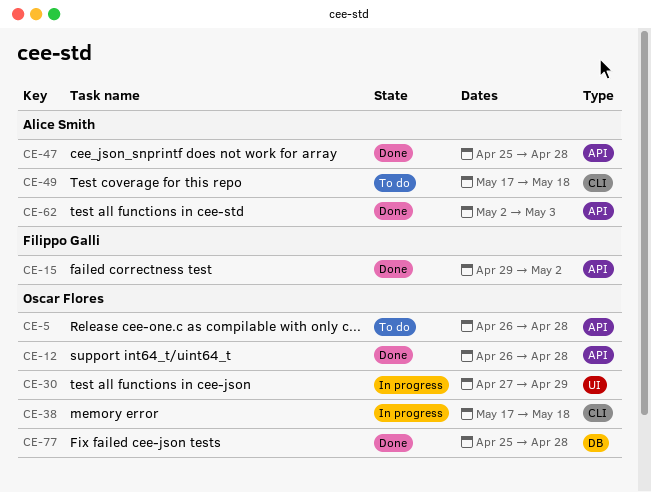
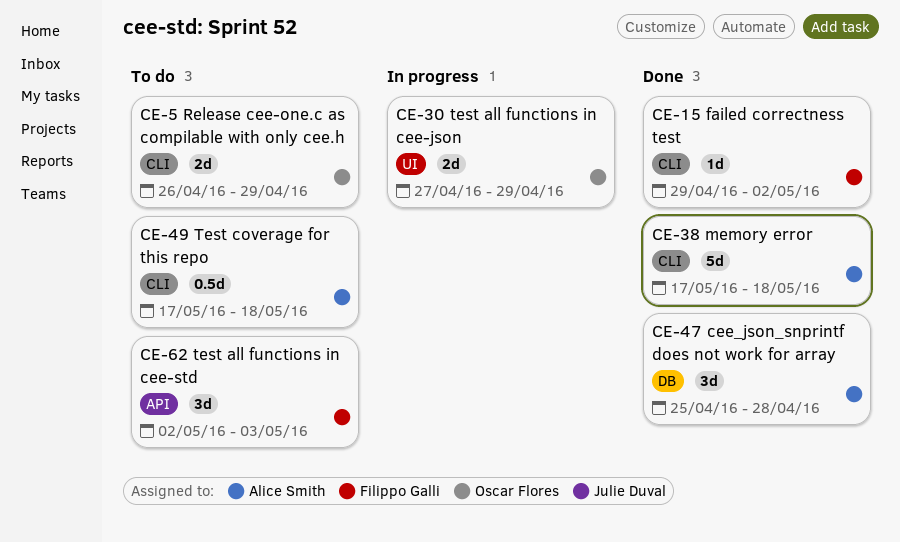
CE-5, label: API -> CLI
CE-5, due: Apr 28 -> Apr 29
CE-12: present -> none
CE-15, label: API -> CLI
CE-38, status: In progress -> Done
CE-38, owner: Oscar Flores -> Alice Smith
CE-47, label: API -> DB
CE-62, status: Done -> To do
CE-62, owner: Alice Smith -> Filippo Galli
CE-77: present -> none

